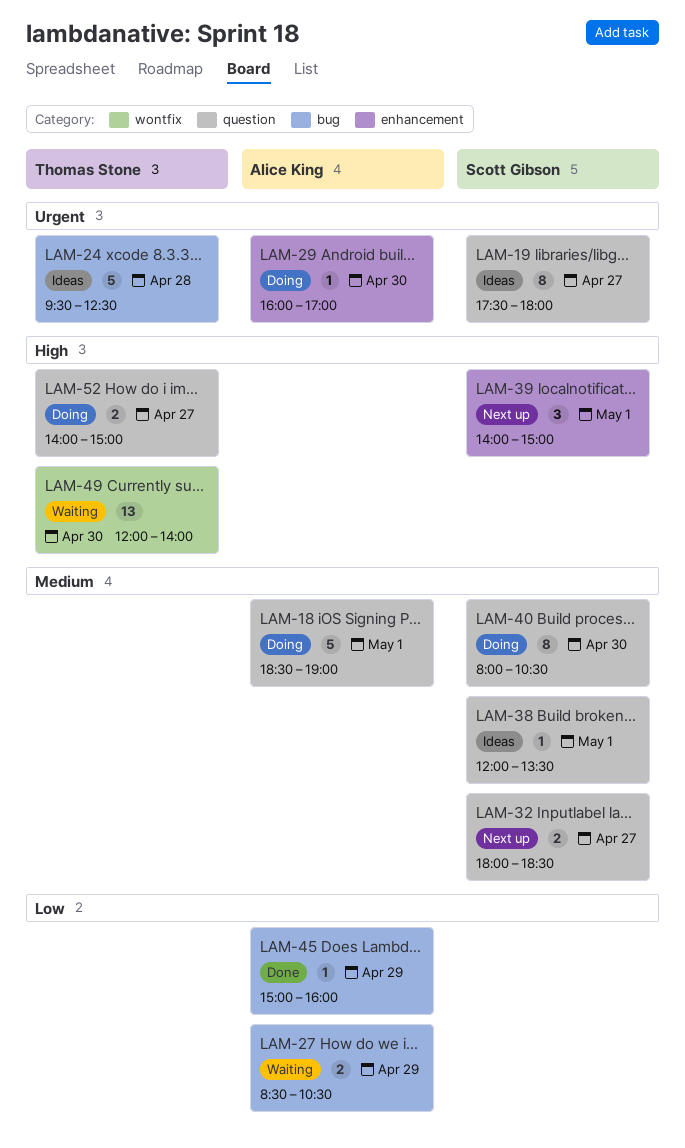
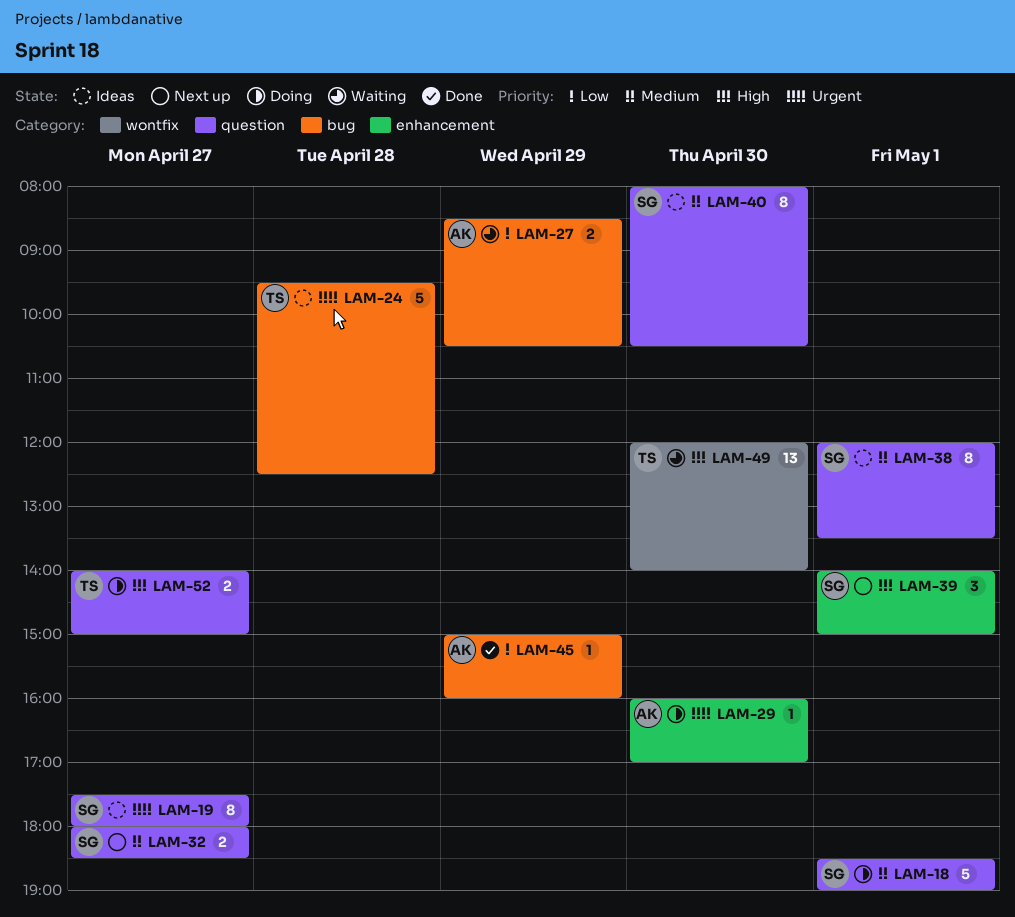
LAM-18, owner: Alice King -> Scott Gibson
LAM-38, estimate: 1 -> 8
LAM-40, status: Doing -> Ideas

